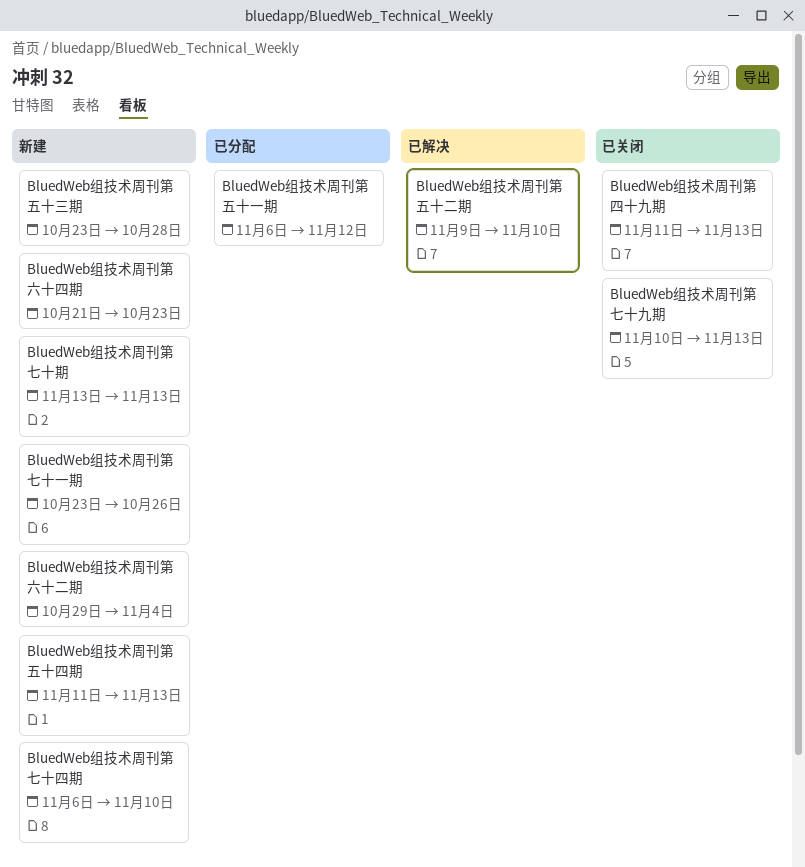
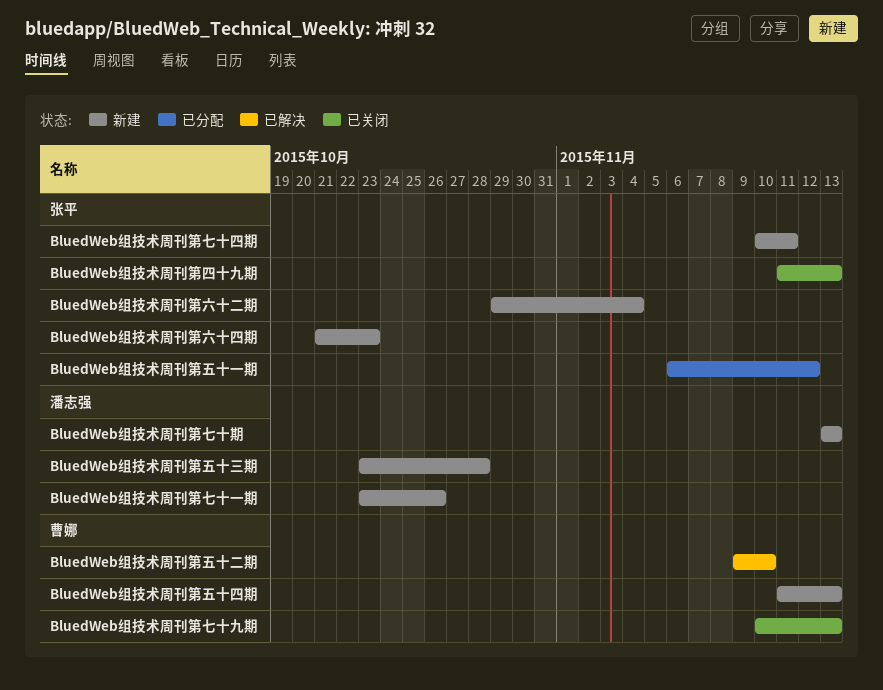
BluedWeb组技术周刊第七十四期, start: Nov 6 -> Nov 10
BluedWeb组技术周刊第七十四期, due: Nov 10 -> Nov 11

